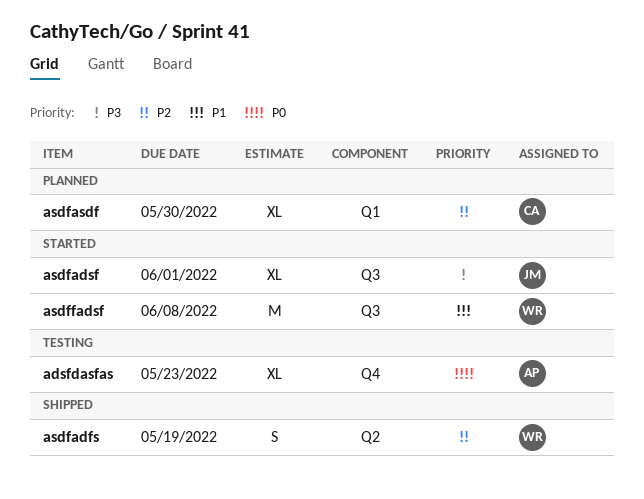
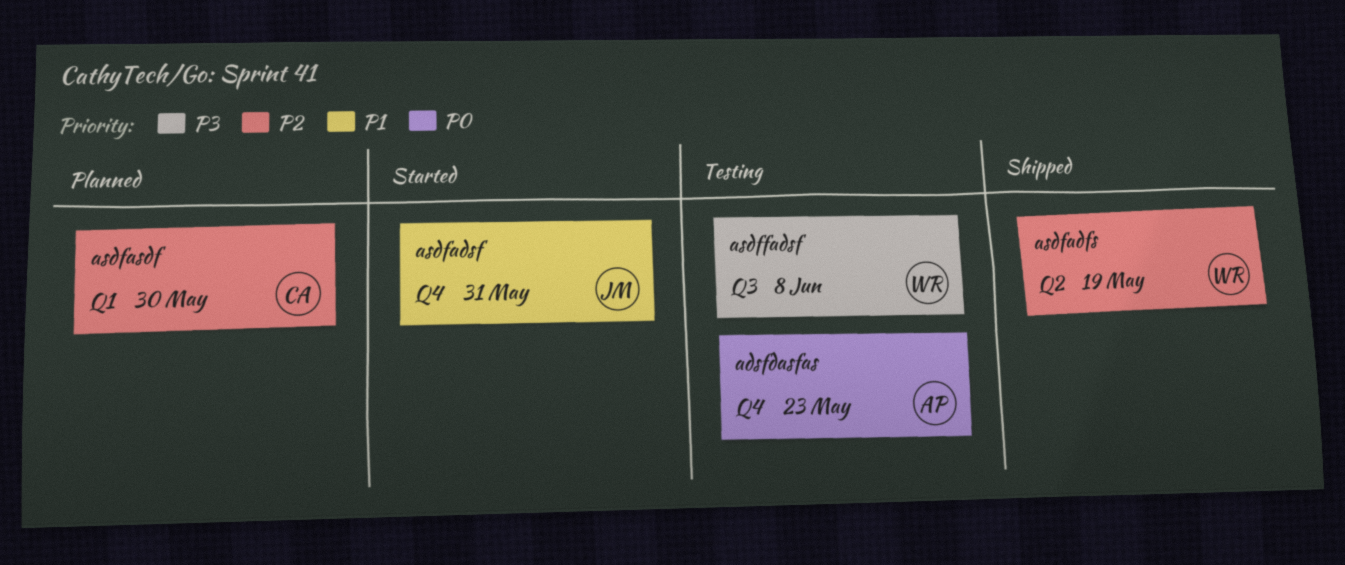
asdfadsf, priority: P3 -> P1
asdfadsf, label: Q3 -> Q4
asdfadsf, due: Jun 1 -> May 31
asdffadsf, status: Started -> Testing
asdffadsf, priority: P1 -> P3

